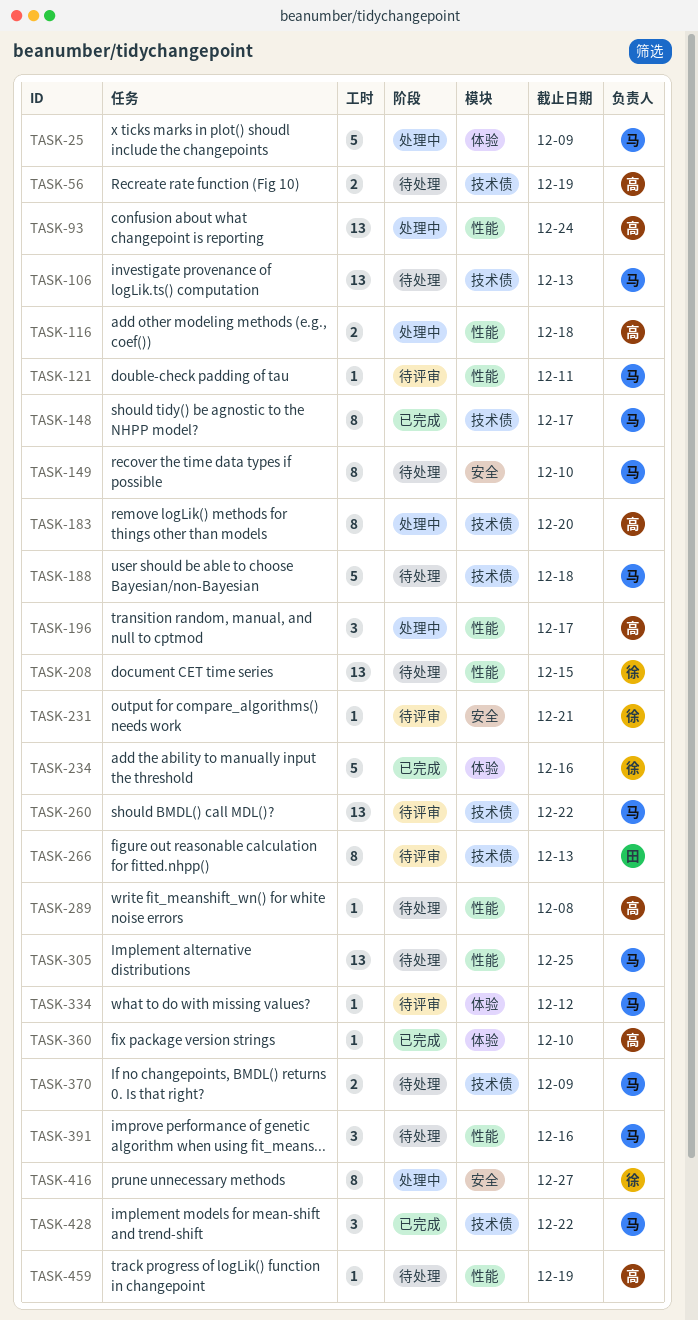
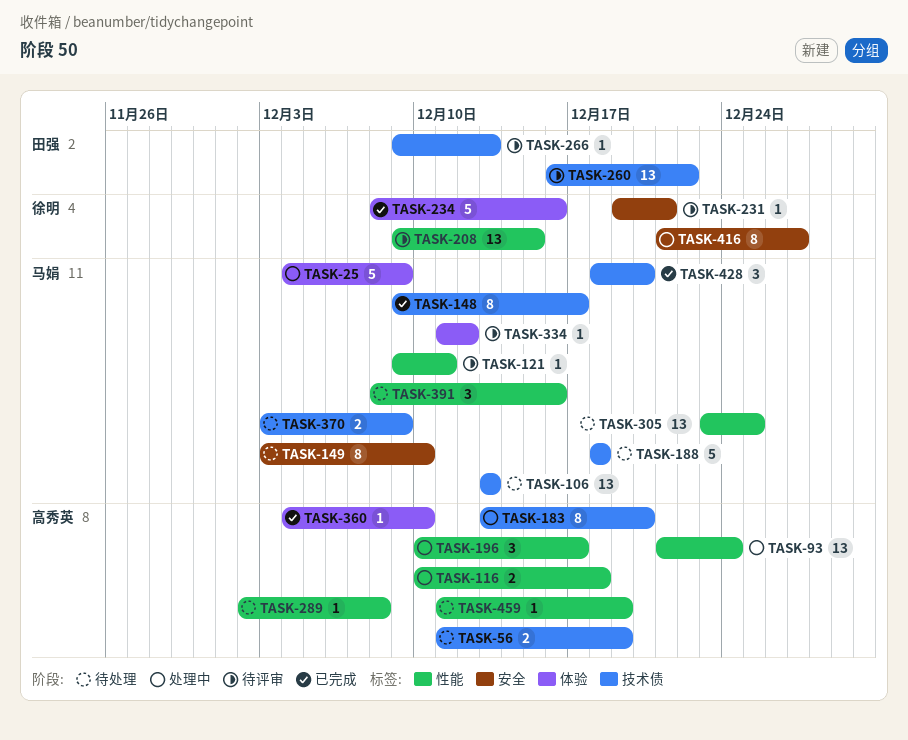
TASK-208, status: 待处理 -> 待评审
TASK-260, owner: 马娟 -> 田强
TASK-266, estimate: 8 -> 1
TASK-428, due: Dec 22 -> Dec 20

